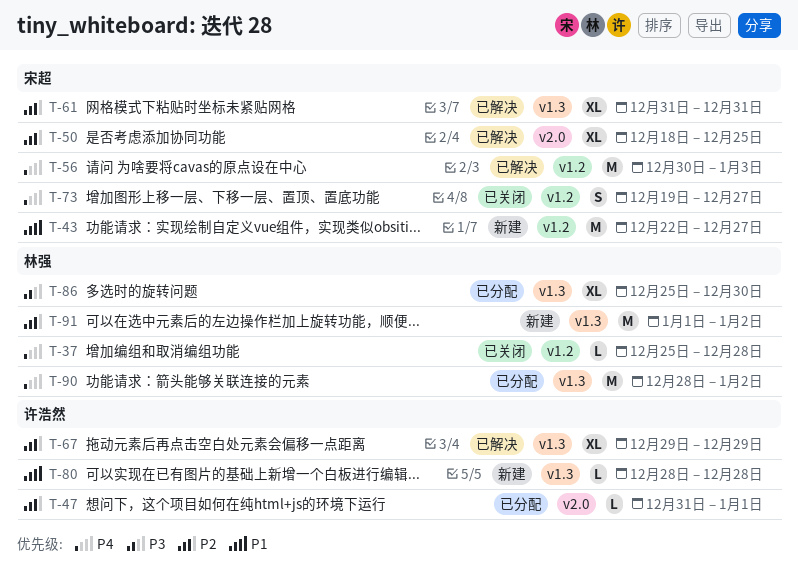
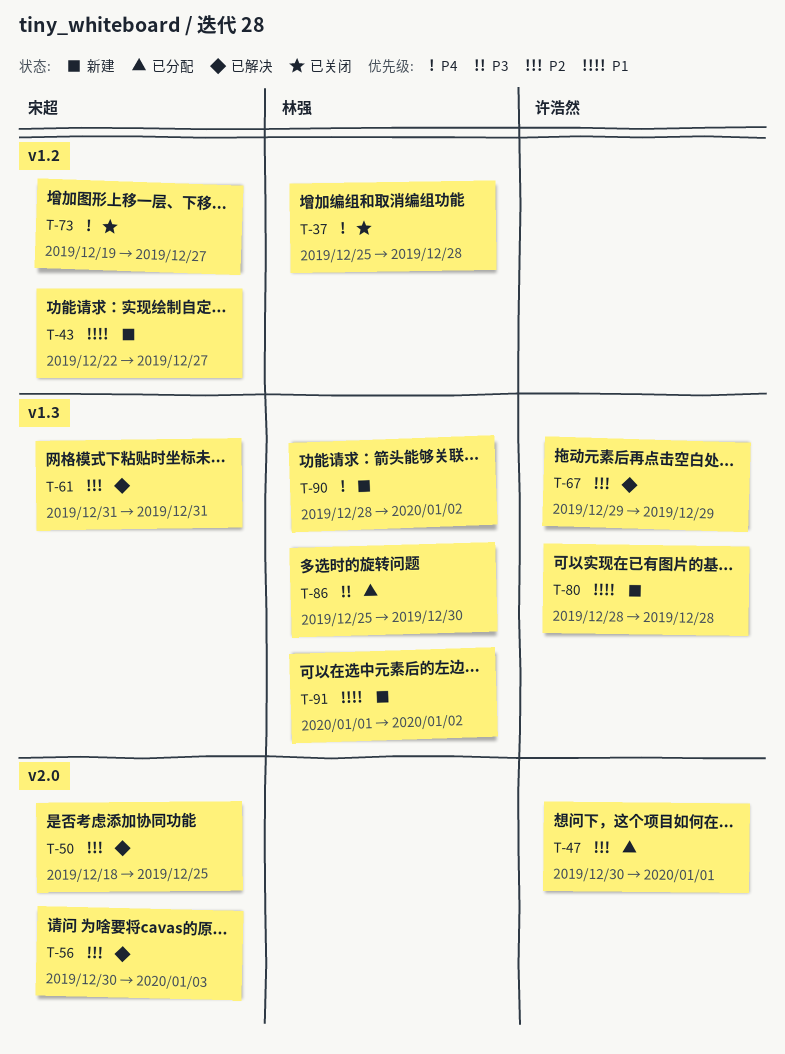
T-47, start: Dec 31 -> Dec 30
T-56, priority: P4 -> P2
T-56, label: v1.2 -> v2.0
T-90, status: 已分配 -> 新建
T-91, priority: P2 -> P1

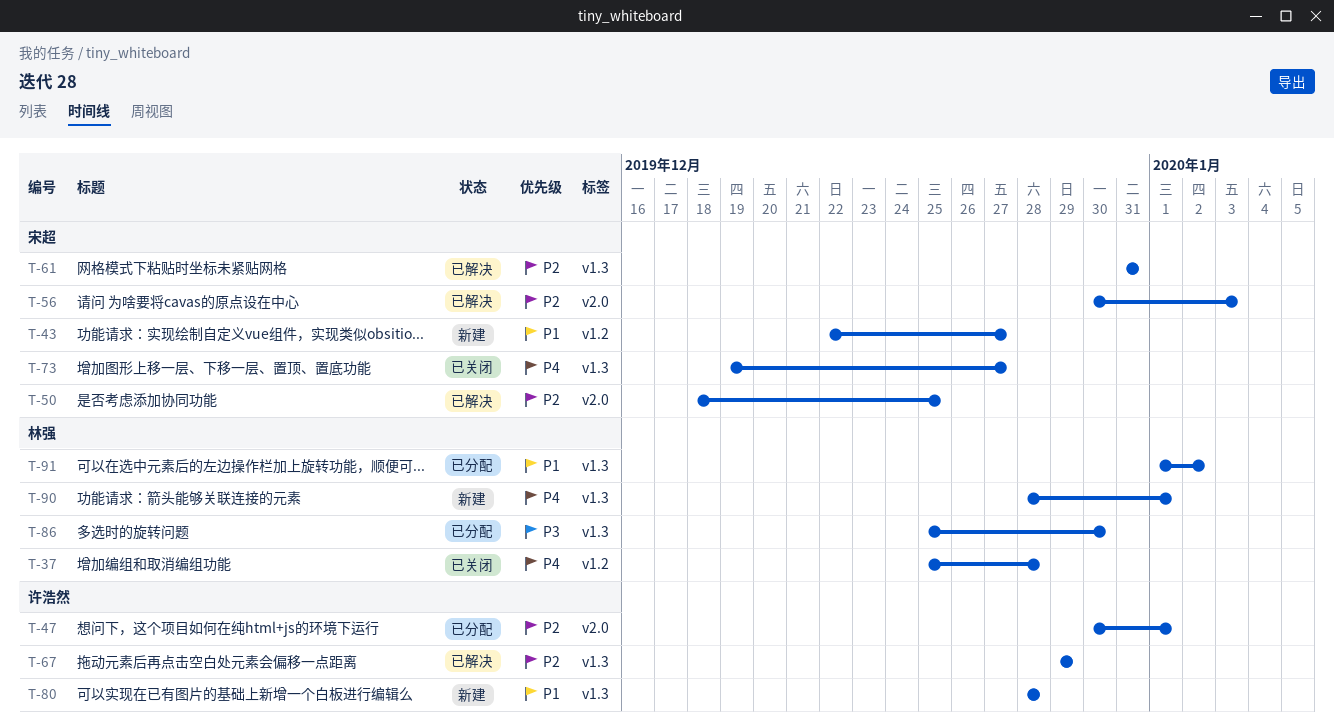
T-73, label: v1.2 -> v1.3
T-90, due: Jan 2 -> Jan 1
T-91, status: 新建 -> 已分配

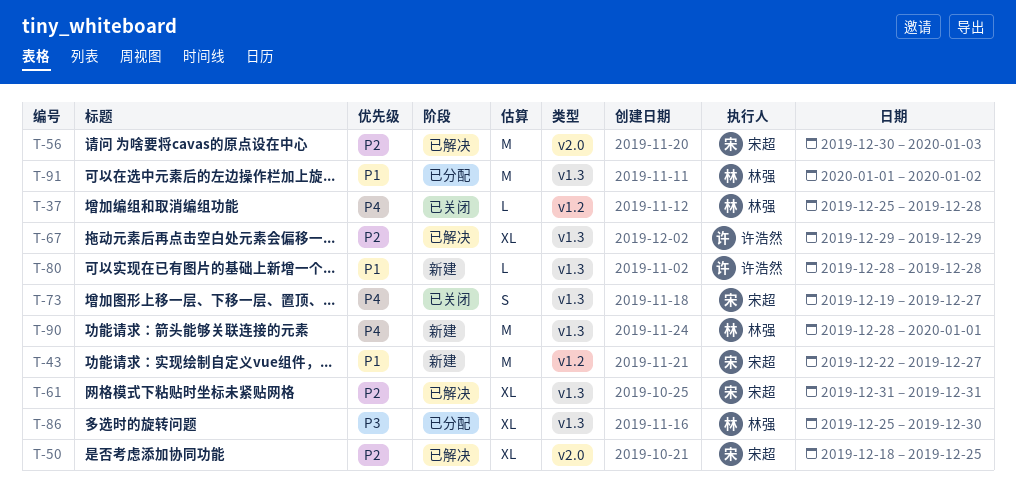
T-47: present -> none

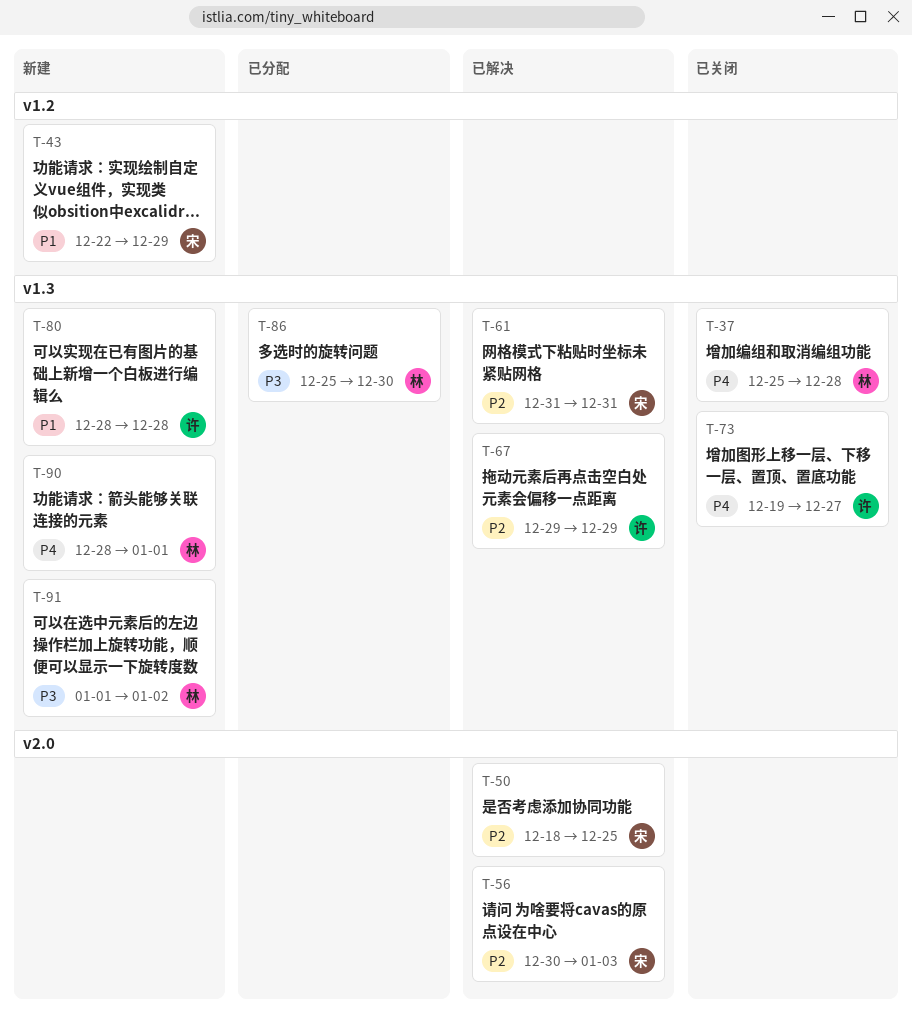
T-37, label: v1.2 -> v1.3
T-43, due: Dec 27 -> Dec 29
T-73, owner: 宋超 -> 许浩然
T-91, status: 已分配 -> 新建
T-91, priority: P1 -> P3

